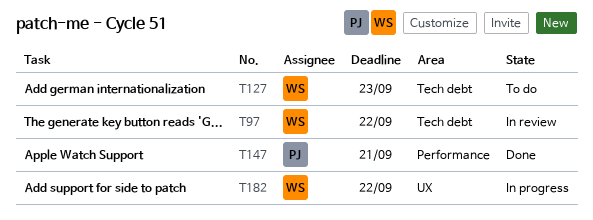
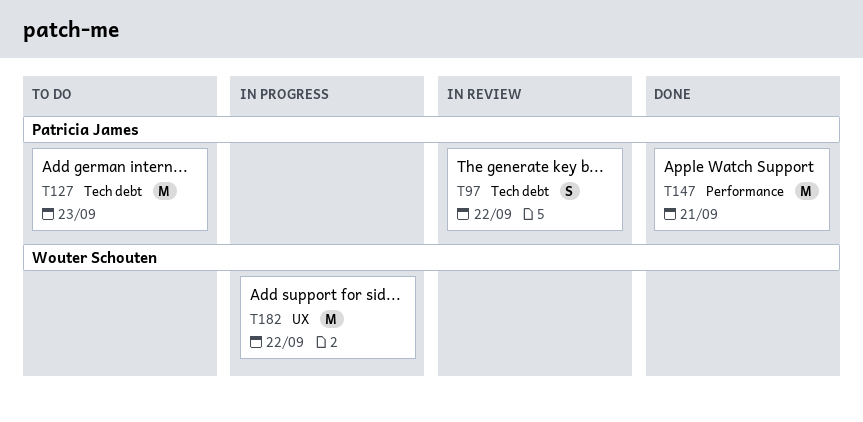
T97, owner: Wouter Schouten -> Patricia James
T127, owner: Wouter Schouten -> Patricia James

